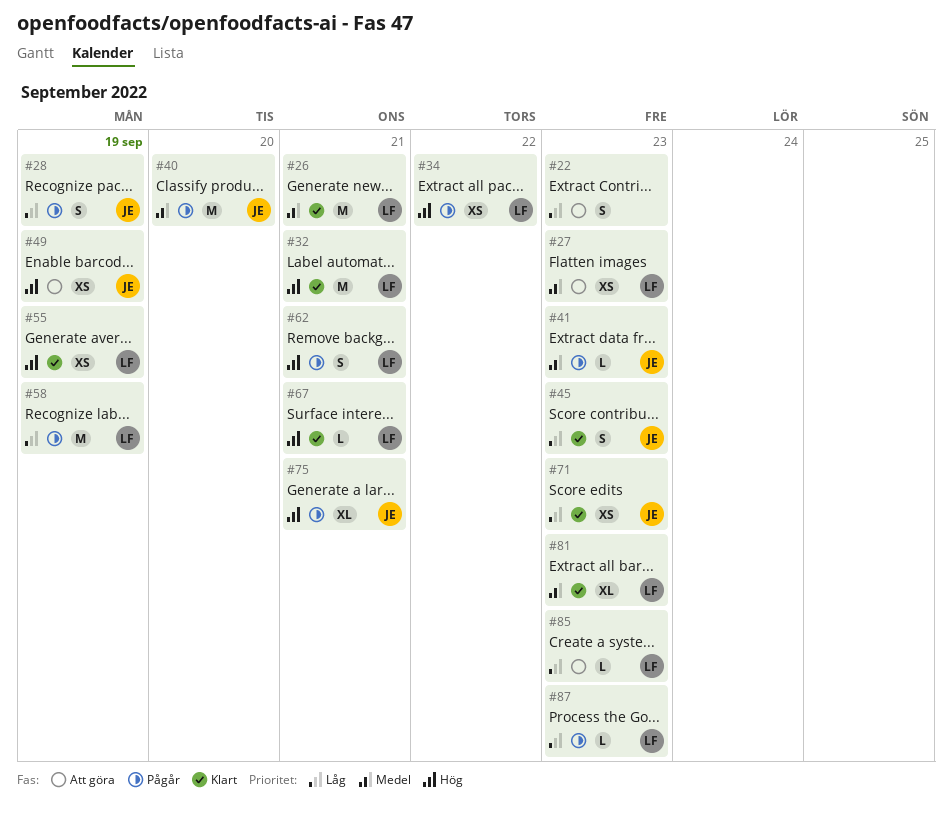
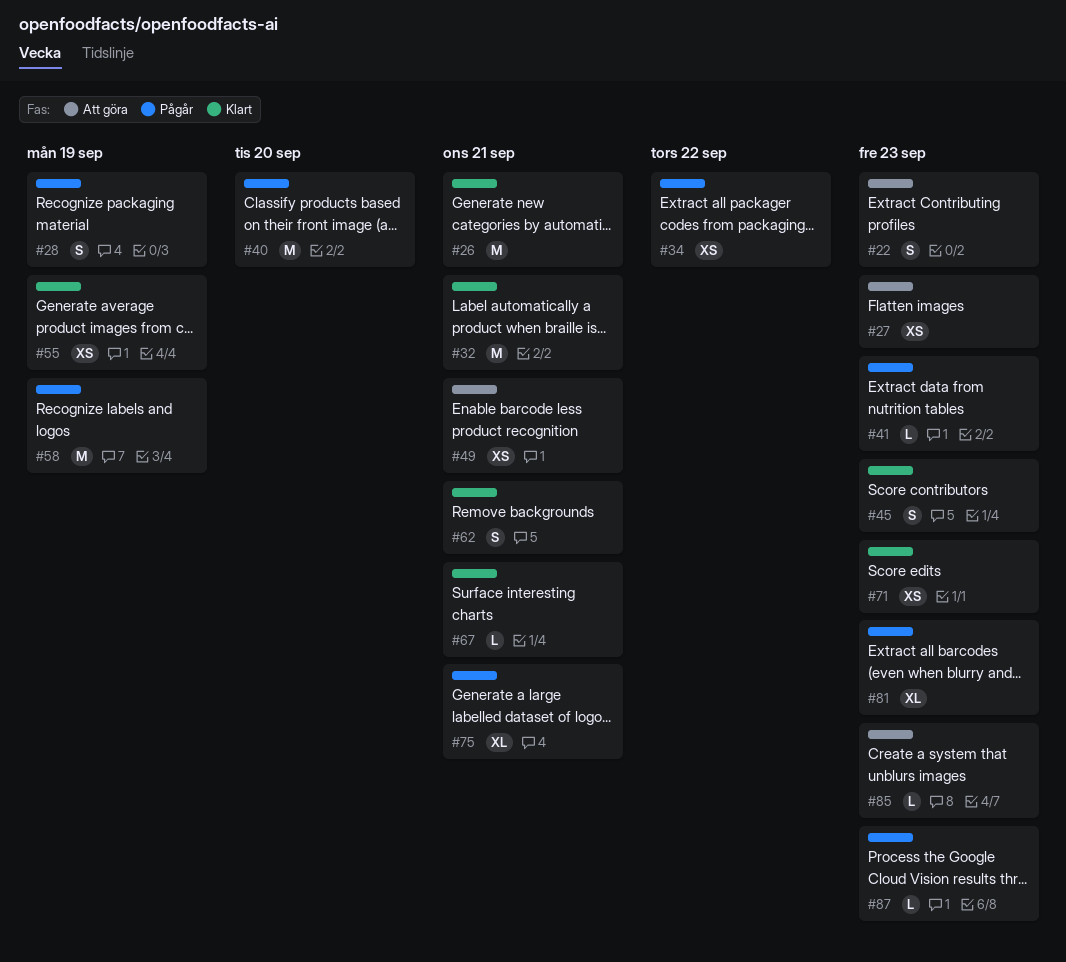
#49, due: Sep 19 -> Sep 21
#62, status: Pågår -> Klart
#81, status: Klart -> Pågår

